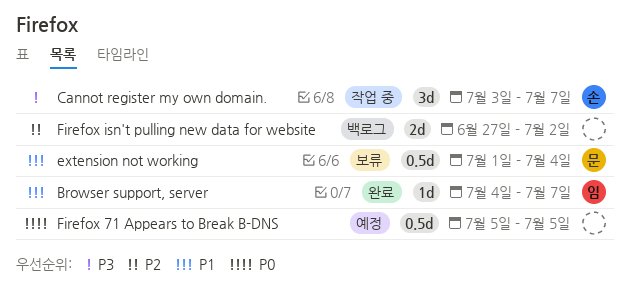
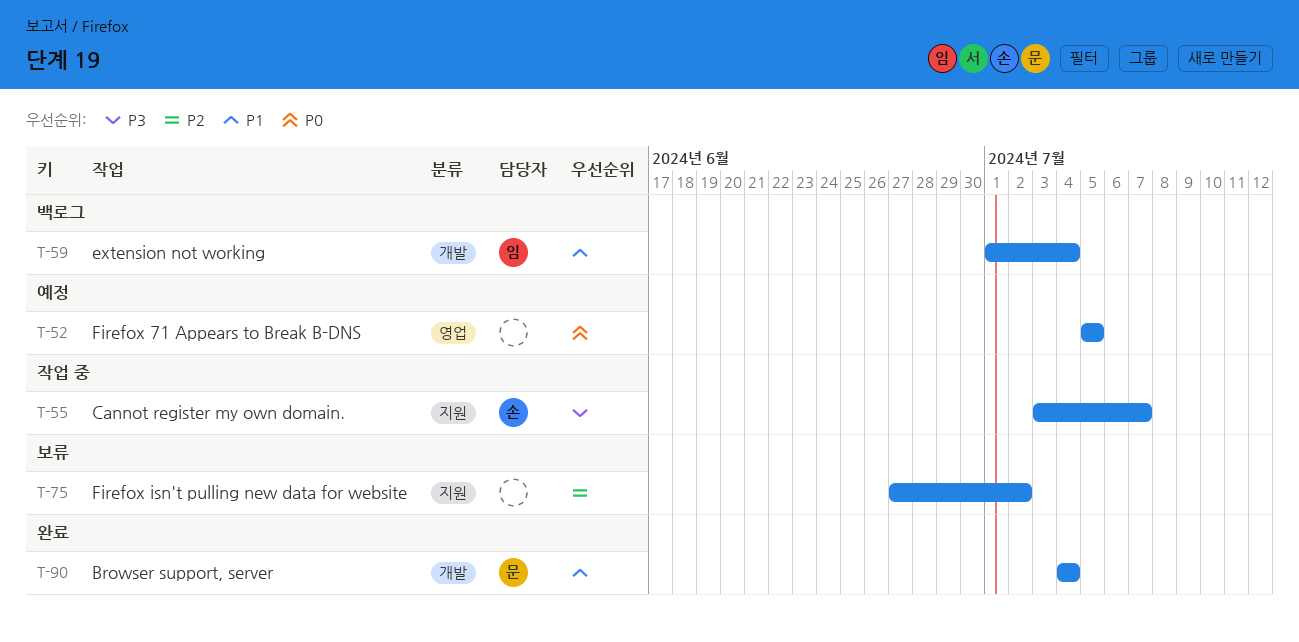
Browser support, server, owner: 임 -> 문
Browser support, server, due: Jul 7 -> Jul 4
extension not working, status: 보류 -> 백로그
extension not working, owner: 문 -> 임
Firefox isn't pulling new data for website, status: 백로그 -> 보류

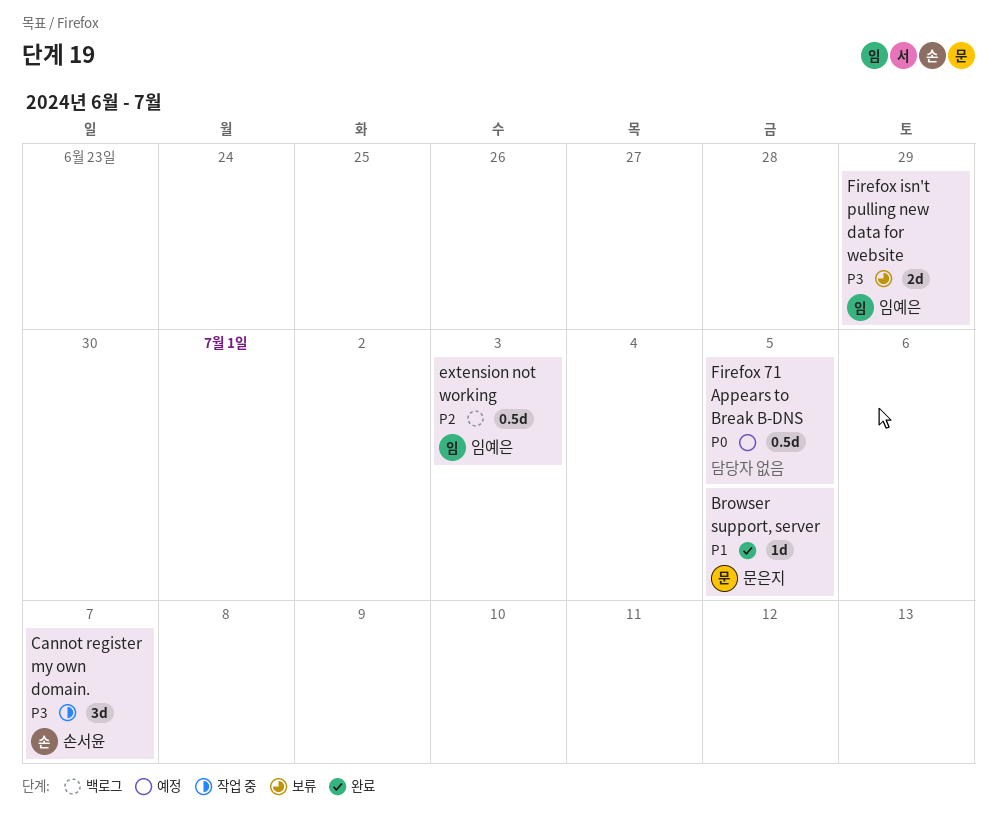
Browser support, server, due: Jul 4 -> Jul 5
extension not working, priority: P1 -> P2
extension not working, due: Jul 4 -> Jul 3
Firefox isn't pulling new data for website, owner: none -> 임예은
Firefox isn't pulling new data for website, priority: P2 -> P3
Firefox isn't pulling new data for website, due: Jul 2 -> Jun 29

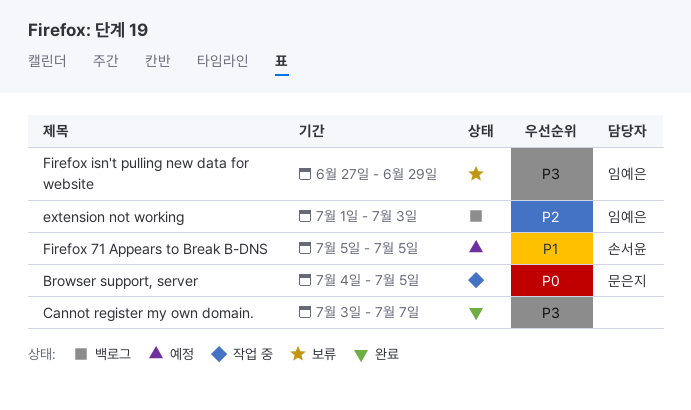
Browser support, server, status: 완료 -> 작업 중
Browser support, server, priority: P1 -> P0
Cannot register my own domain., status: 작업 중 -> 완료
Cannot register my own domain., owner: 손서윤 -> none
Firefox 71 Appears to Break B-DNS, owner: none -> 손서윤
Firefox 71 Appears to Break B-DNS, priority: P0 -> P1

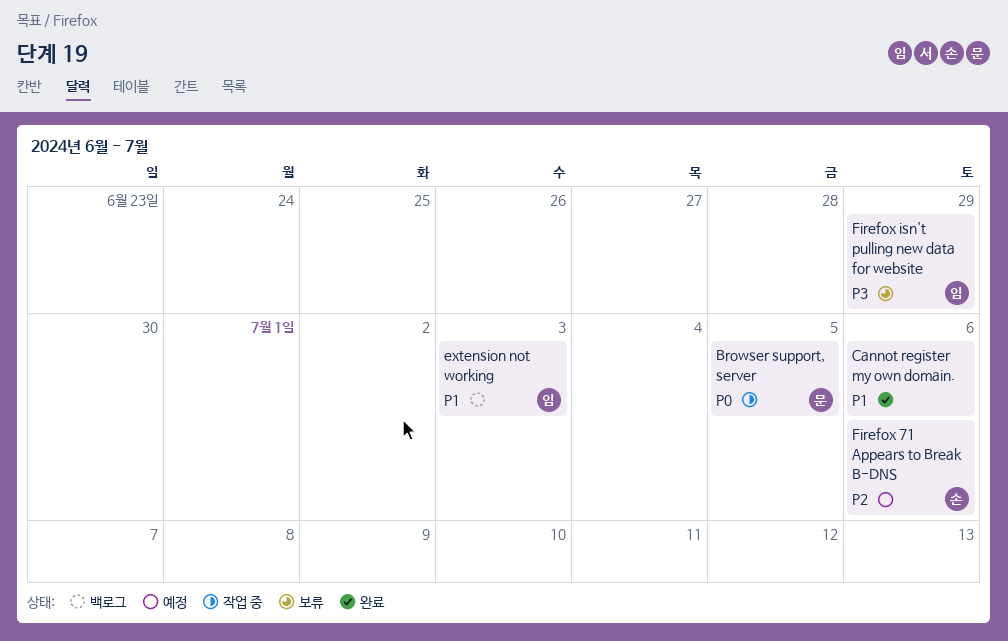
Cannot register my own domain., priority: P3 -> P1
Cannot register my own domain., due: Jul 7 -> Jul 6
extension not working, priority: P2 -> P1
Firefox 71 Appears to Break B-DNS, priority: P1 -> P2
Firefox 71 Appears to Break B-DNS, due: Jul 5 -> Jul 6

